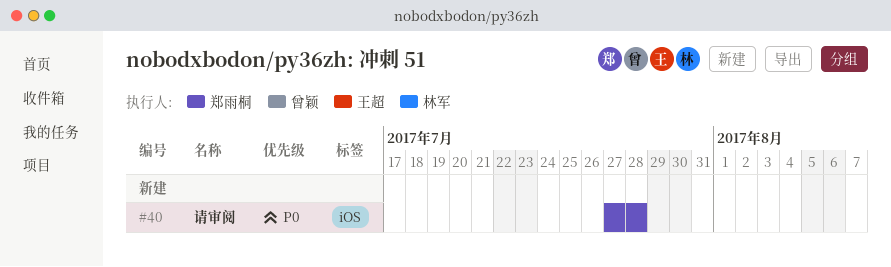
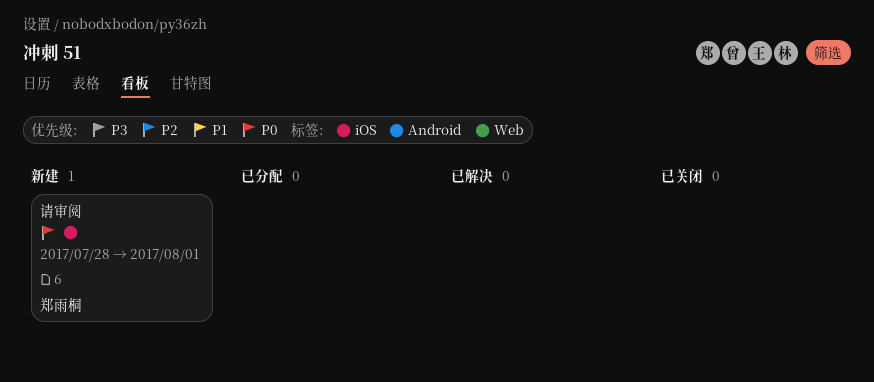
请审阅, start: Jul 27 -> Jul 28
请审阅, due: Jul 28 -> Aug 1

